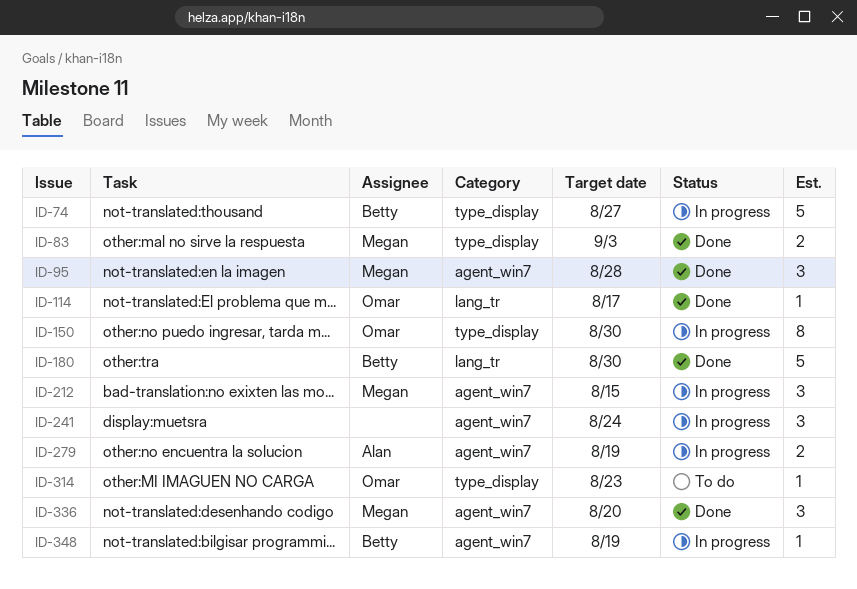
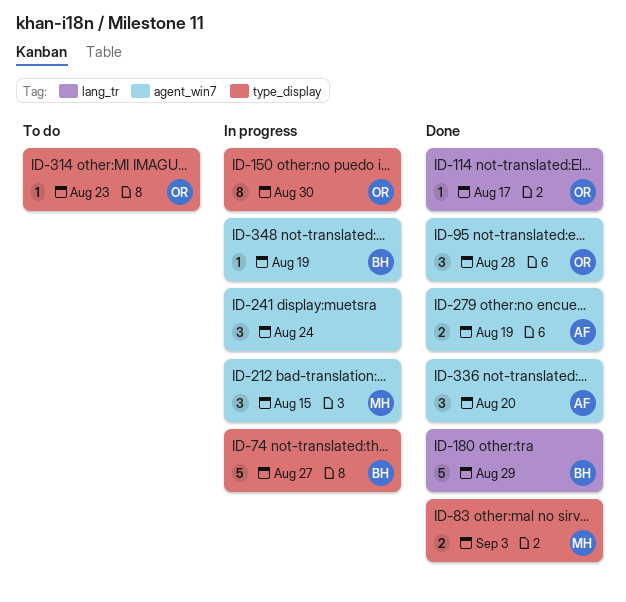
ID-95, owner: Megan -> Omar
ID-180, due: Aug 30 -> Aug 29
ID-279, status: In progress -> Done
ID-336, owner: Megan -> Alan

